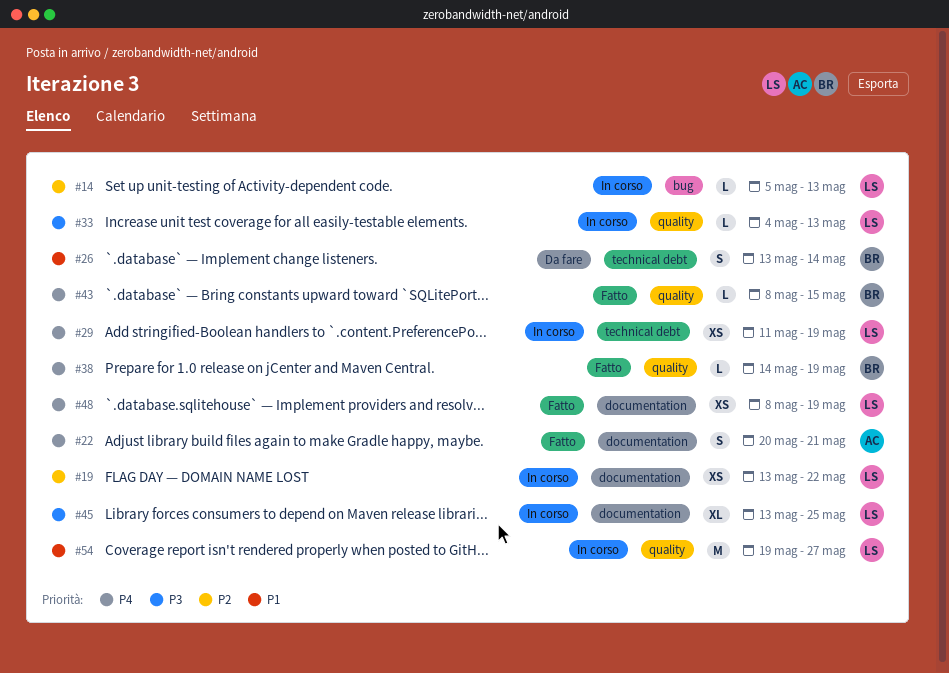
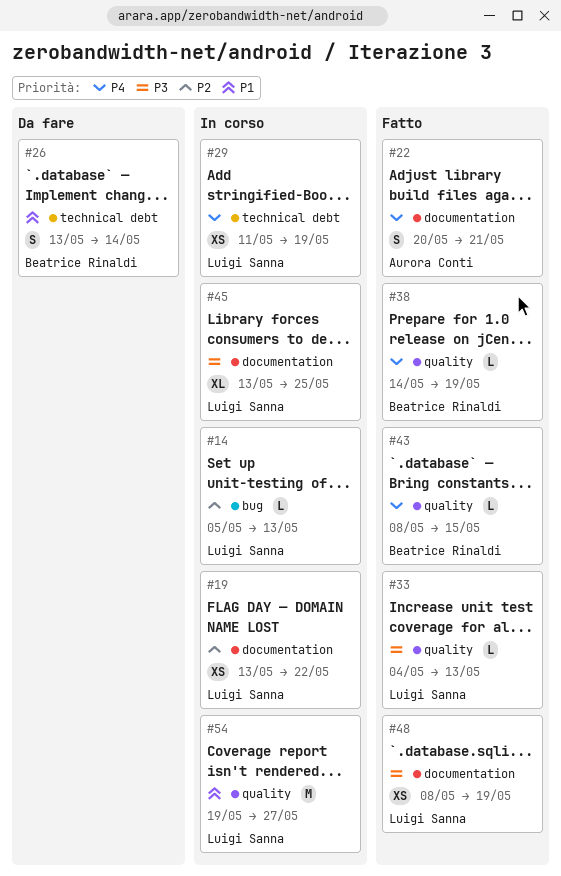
#33, status: In corso -> Fatto
#48, priority: P4 -> P3

